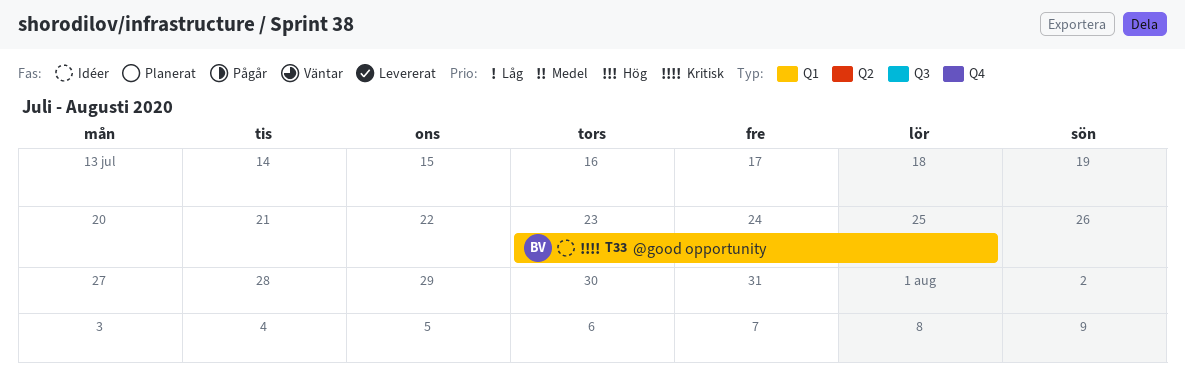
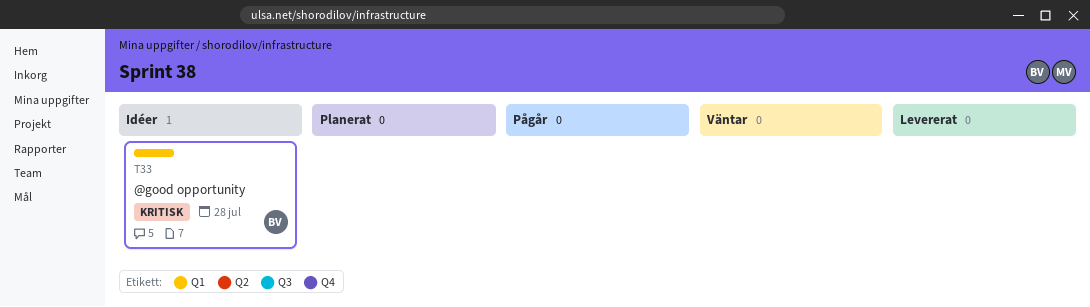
T33, due: Jul 25 -> Jul 28

